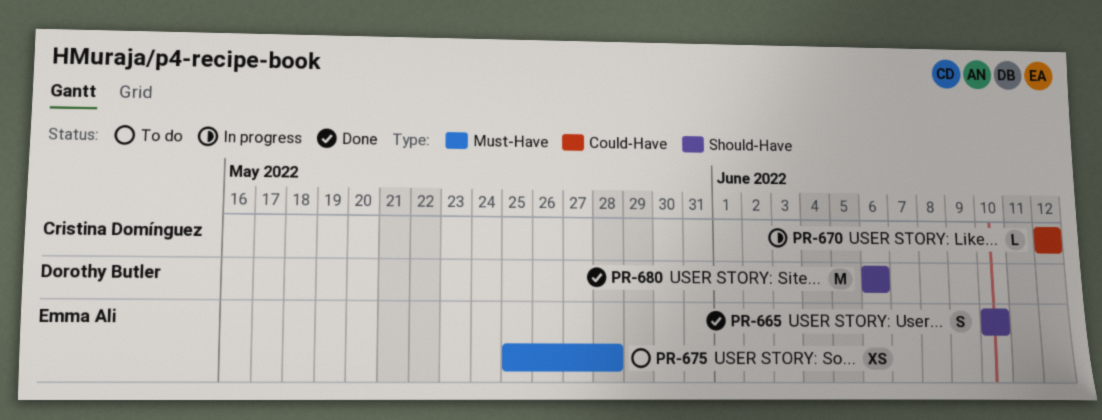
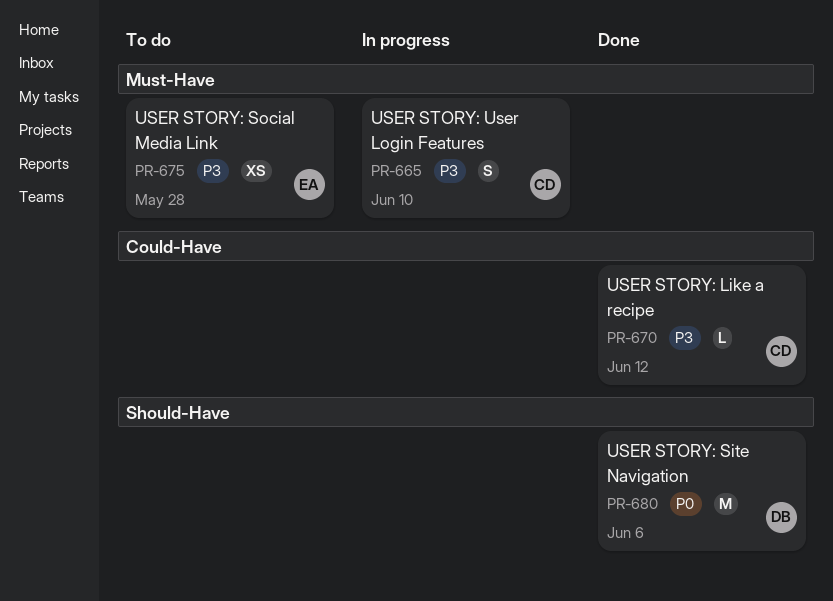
PR-665, status: Done -> In progress
PR-665, owner: Emma Ali -> Cristina Domínguez
PR-665, label: Should-Have -> Must-Have
PR-670, status: In progress -> Done

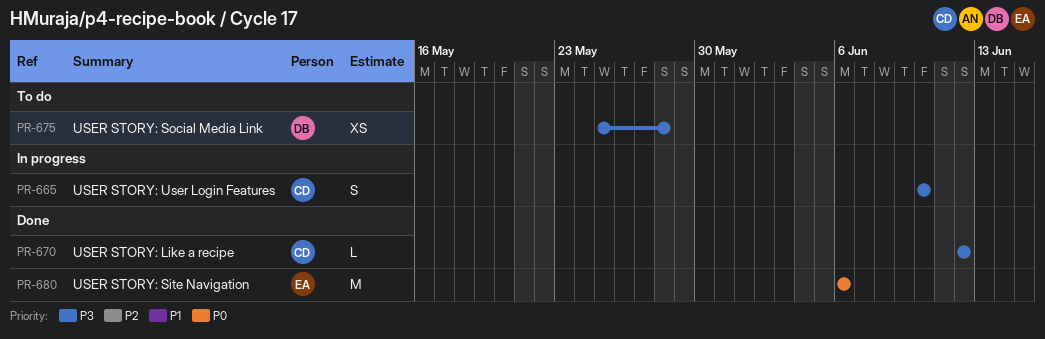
PR-675, owner: EA -> DB
PR-680, owner: DB -> EA

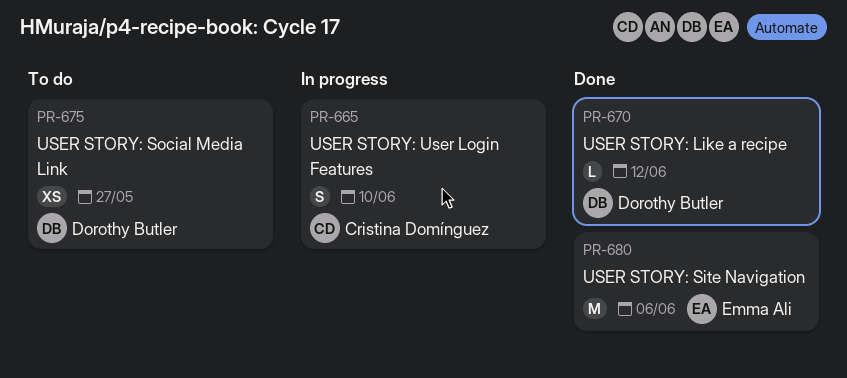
PR-670, owner: Cristina Domínguez -> Dorothy Butler
PR-675, due: May 28 -> May 27

